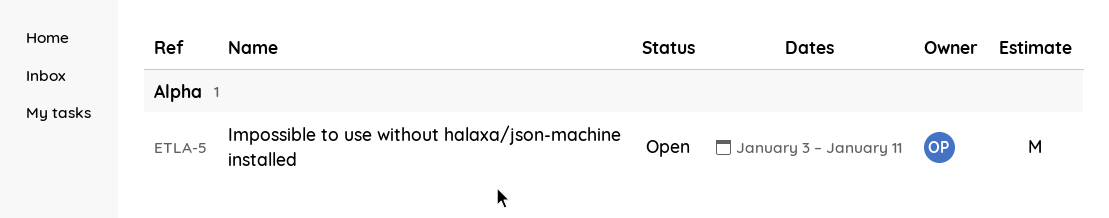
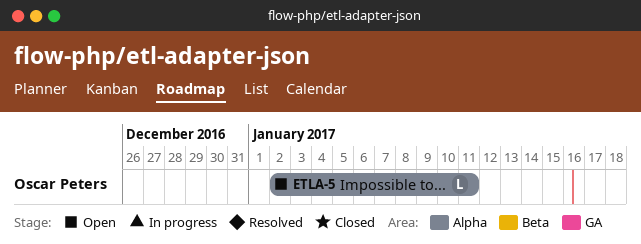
ETLA-5, estimate: M -> L
ETLA-5, start: Jan 3 -> Jan 2

